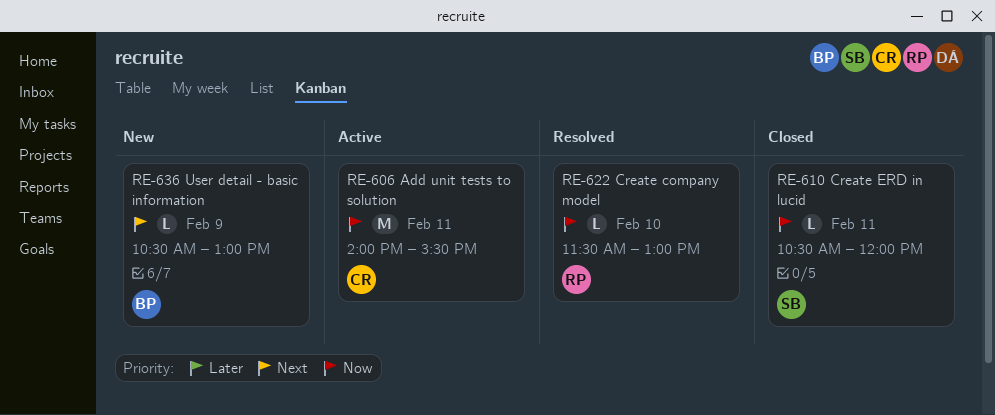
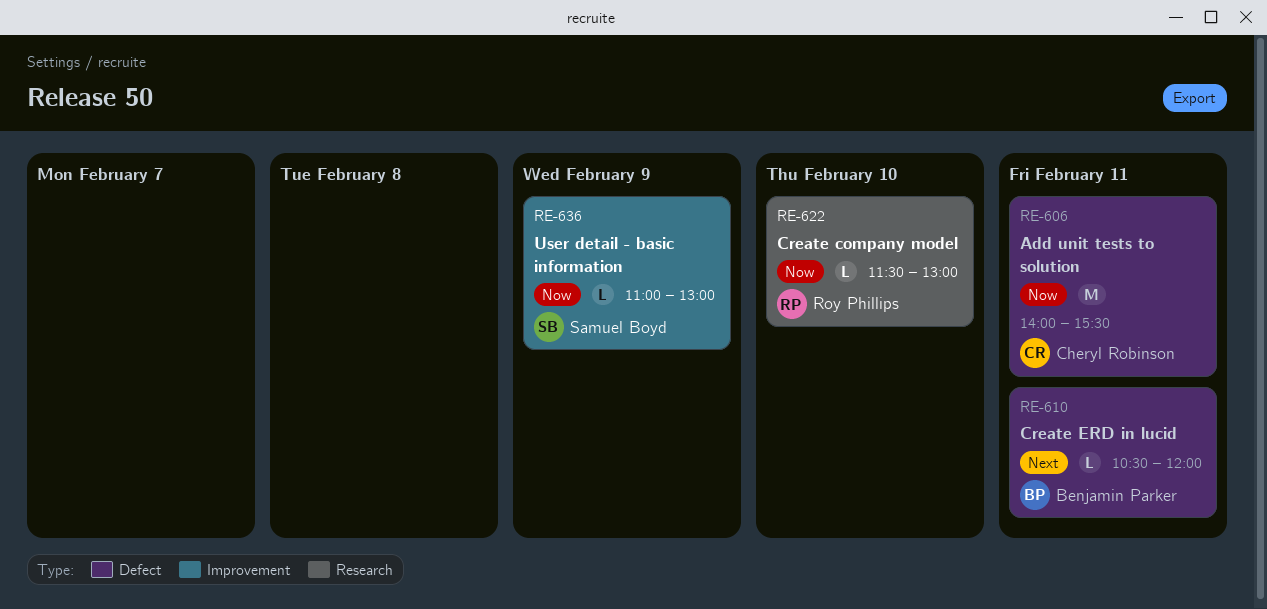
RE-610, owner: Samuel Boyd -> Benjamin Parker
RE-610, priority: Now -> Next
RE-636, owner: Benjamin Parker -> Samuel Boyd
RE-636, priority: Next -> Now
RE-636, begins: 10:30 -> 11:00

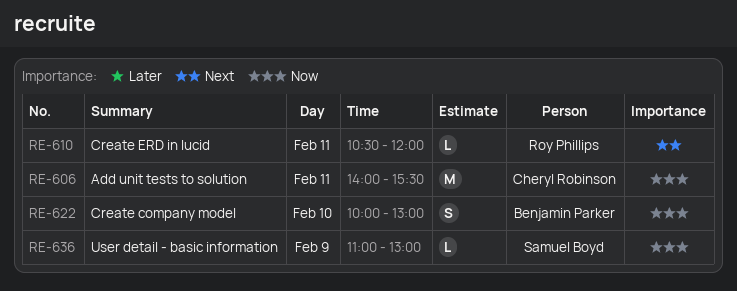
RE-610, owner: Benjamin Parker -> Roy Phillips
RE-622, owner: Roy Phillips -> Benjamin Parker
RE-622, estimate: L -> S
RE-622, begins: 11:30 -> 10:00

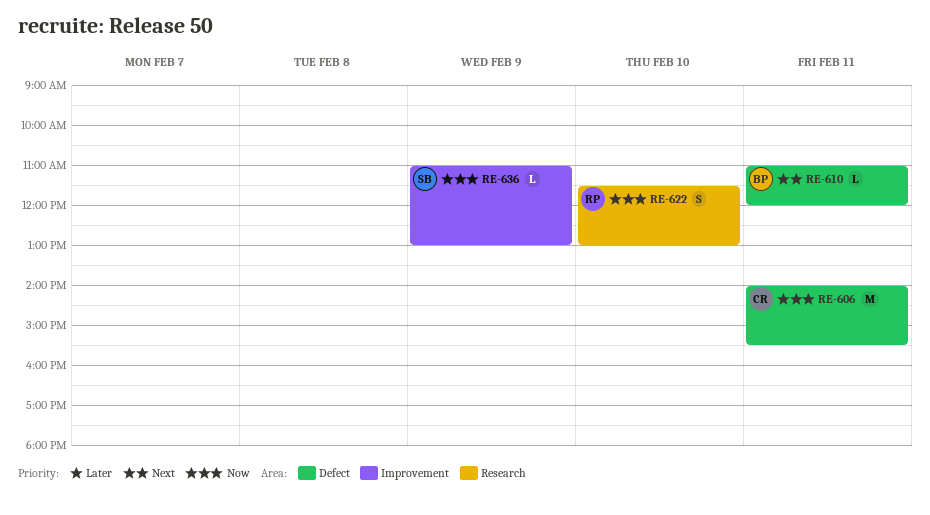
RE-610, owner: Roy Phillips -> Benjamin Parker
RE-610, begins: 10:30 -> 11:00
RE-622, owner: Benjamin Parker -> Roy Phillips
RE-622, begins: 10:00 -> 11:30

